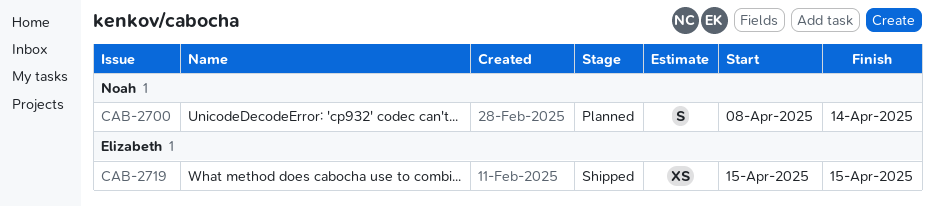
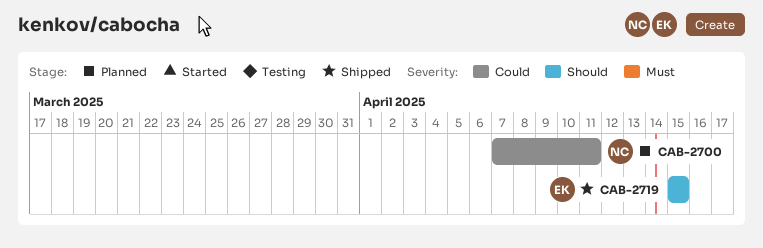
CAB-2700, start: Apr 8 -> Apr 7
CAB-2700, due: Apr 14 -> Apr 11

